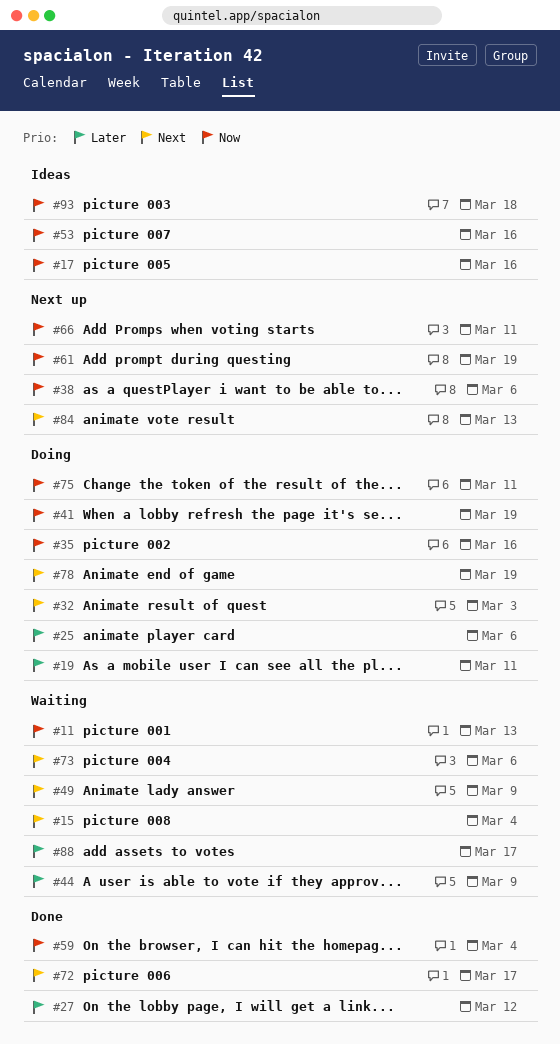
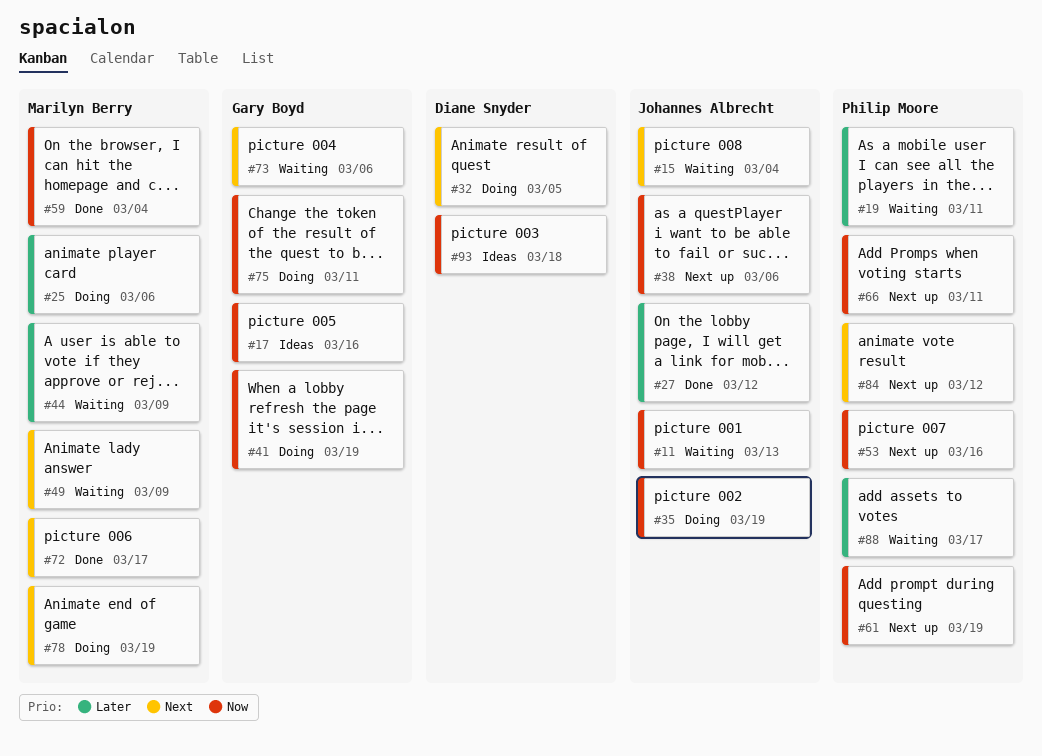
#19, status: Doing -> Waiting
#32, due: Mar 3 -> Mar 5
#35, due: Mar 16 -> Mar 19
#53, status: Ideas -> Next up
#84, due: Mar 13 -> Mar 12

